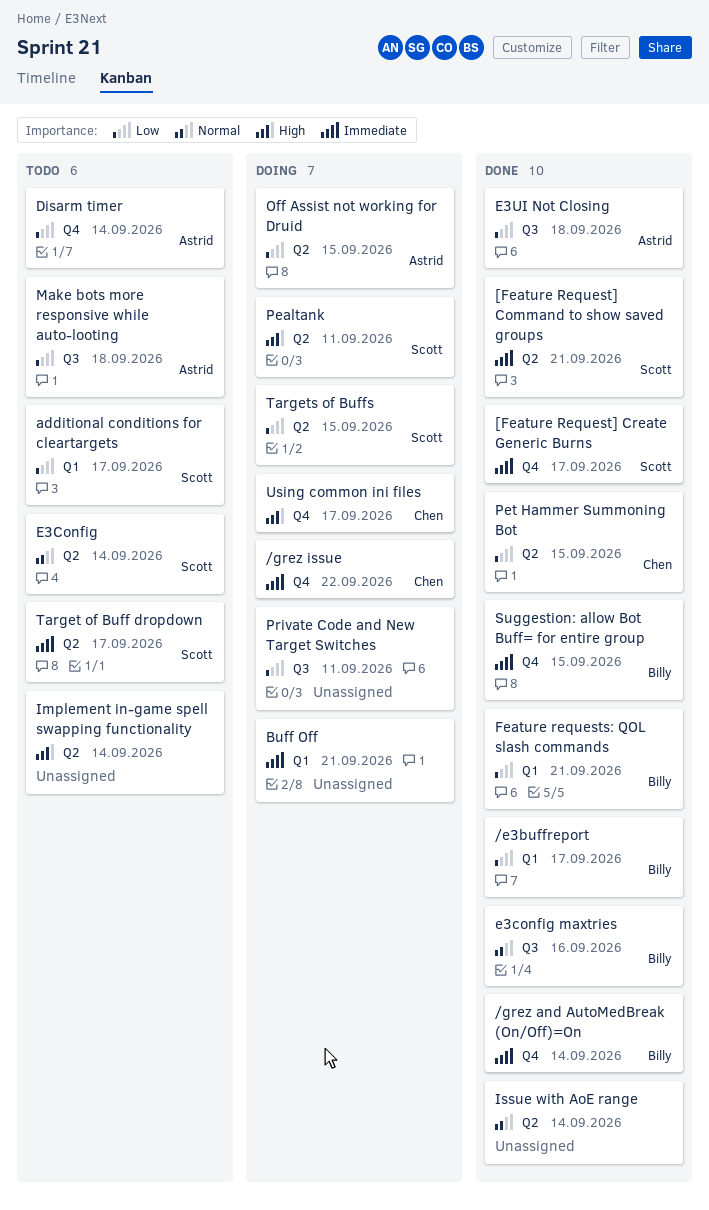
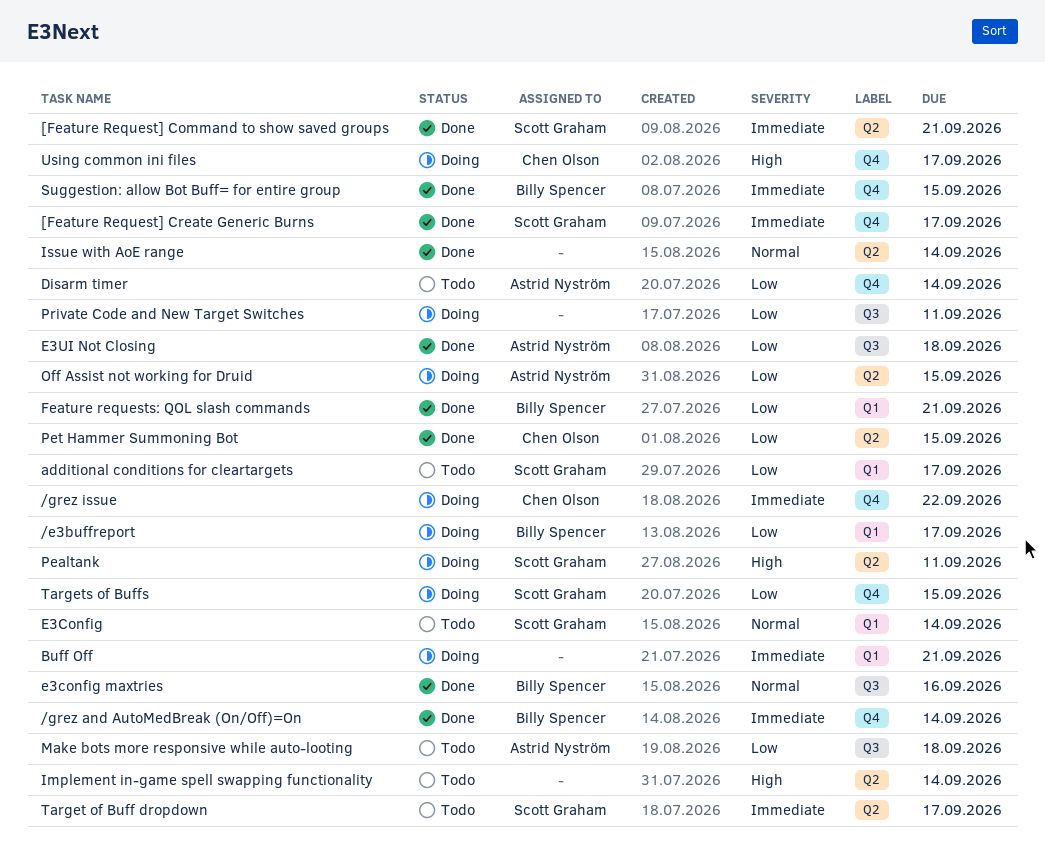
/e3buffreport, status: Done -> Doing
E3Config, label: Q2 -> Q1
Targets of Buffs, label: Q2 -> Q4

